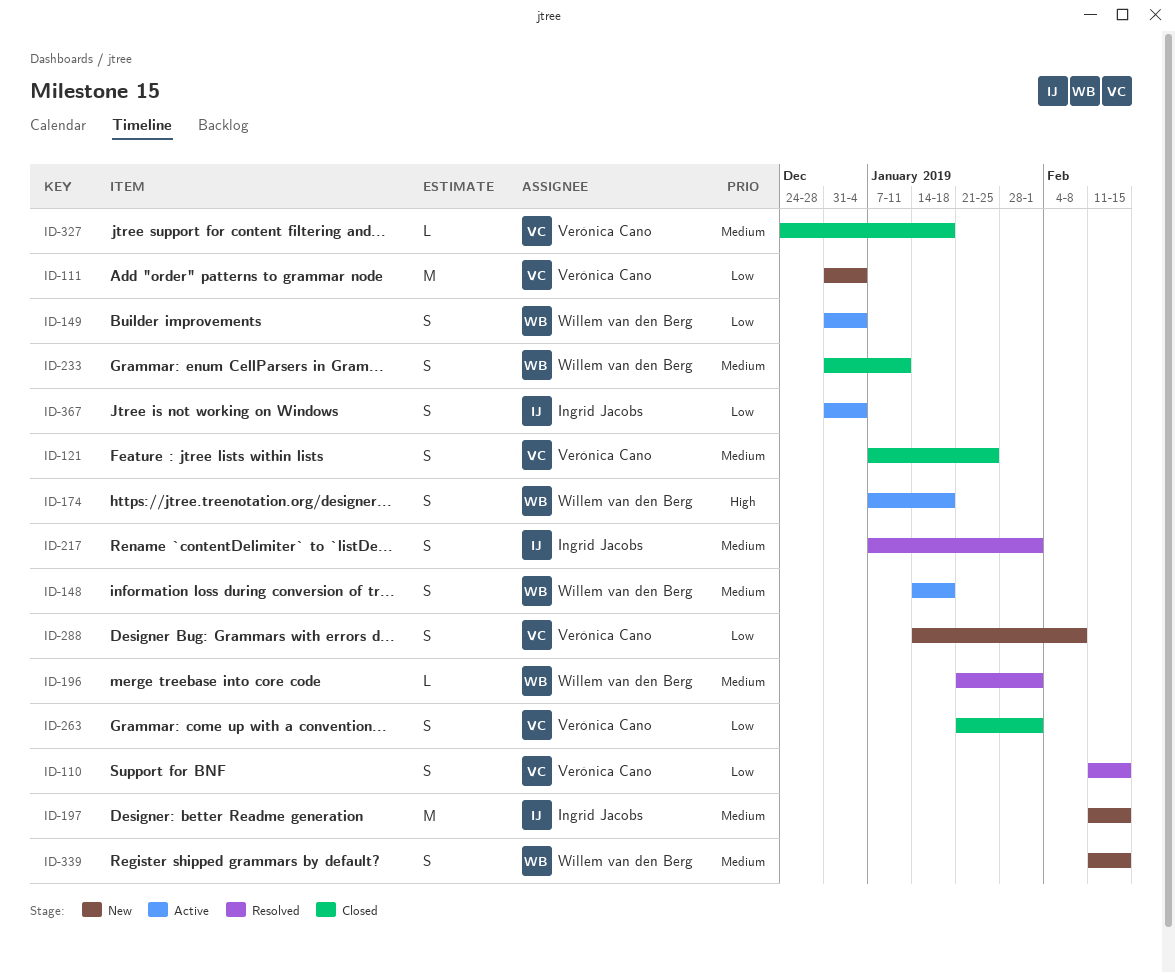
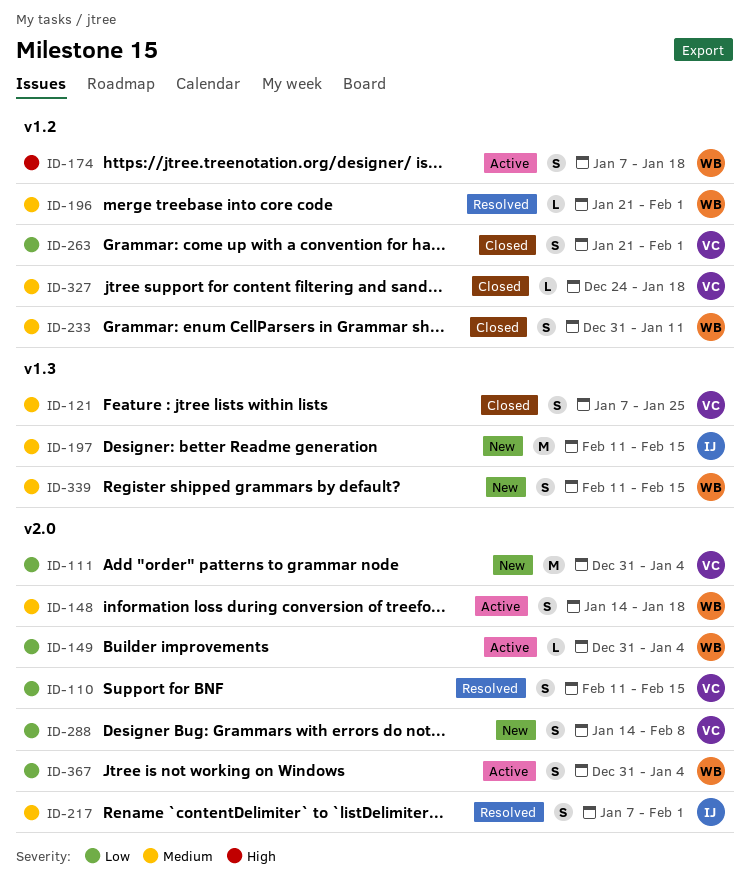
ID-149, estimate: S -> L
ID-367, owner: Ingrid Jacobs -> Willem van den Berg

